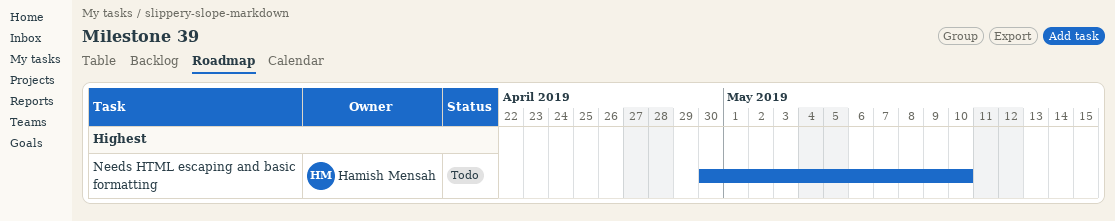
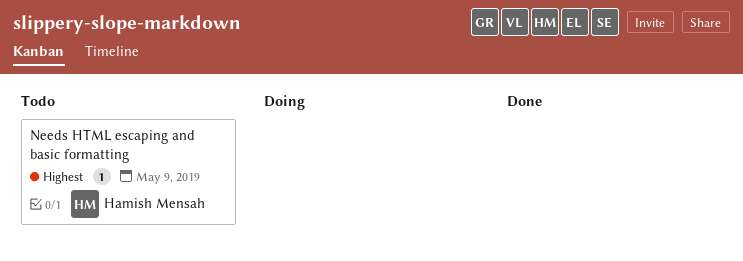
Needs HTML escaping and basic formatting, due: May 10 -> May 9

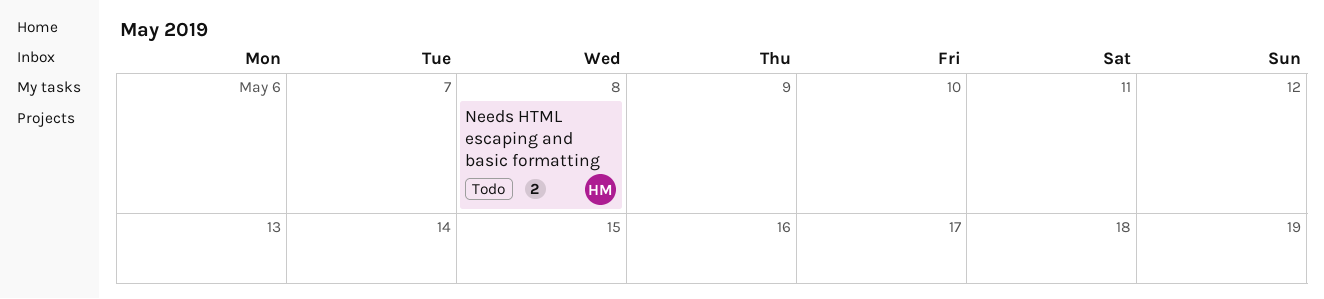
Needs HTML escaping and basic formatting, estimate: 1 -> 2
Needs HTML escaping and basic formatting, due: May 9 -> May 8

